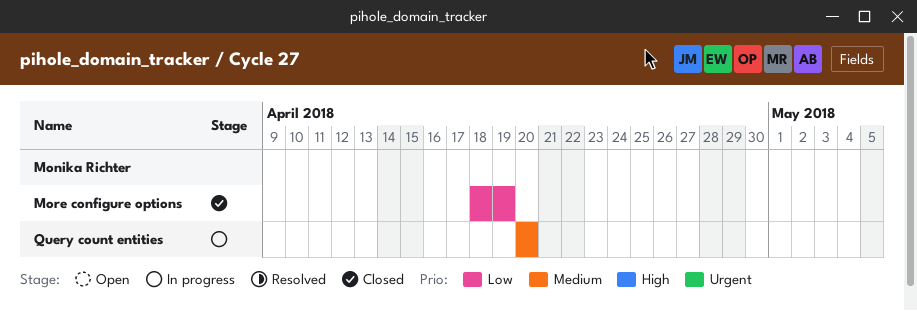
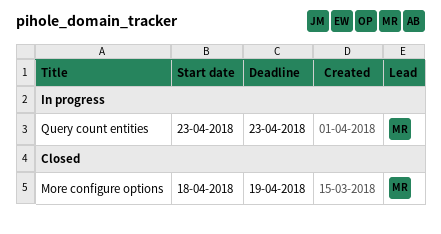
Query count entities, start: Apr 20 -> Apr 23
Query count entities, due: Apr 20 -> Apr 23

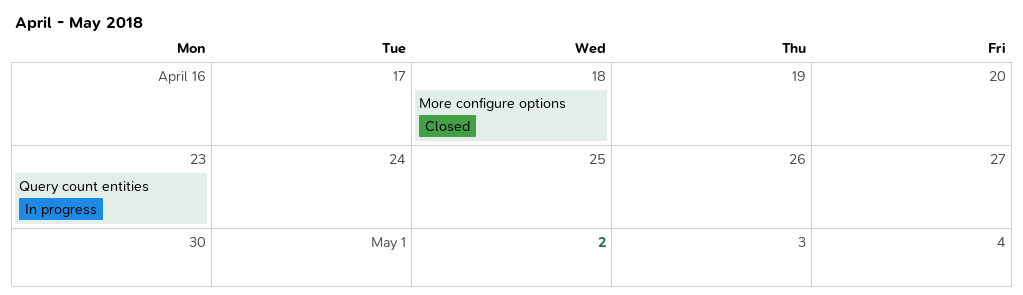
More configure options, due: Apr 19 -> Apr 18

